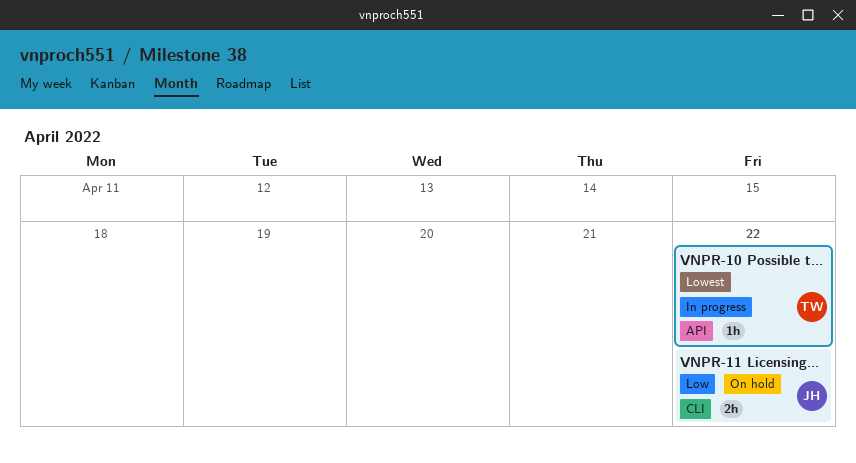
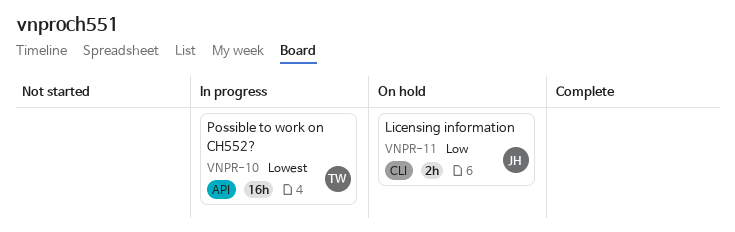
VNPR-10, estimate: 1h -> 16h

